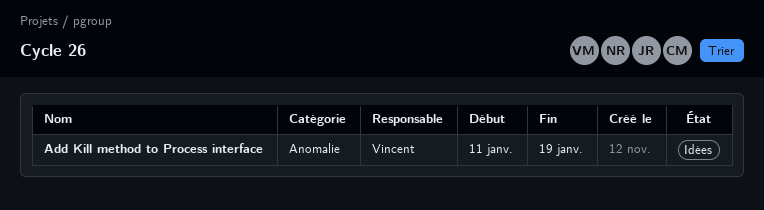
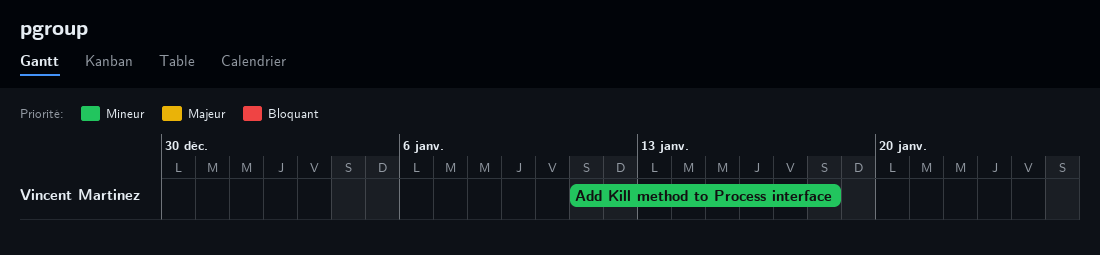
Add Kill method to Process interface, due: Jan 19 -> Jan 18

